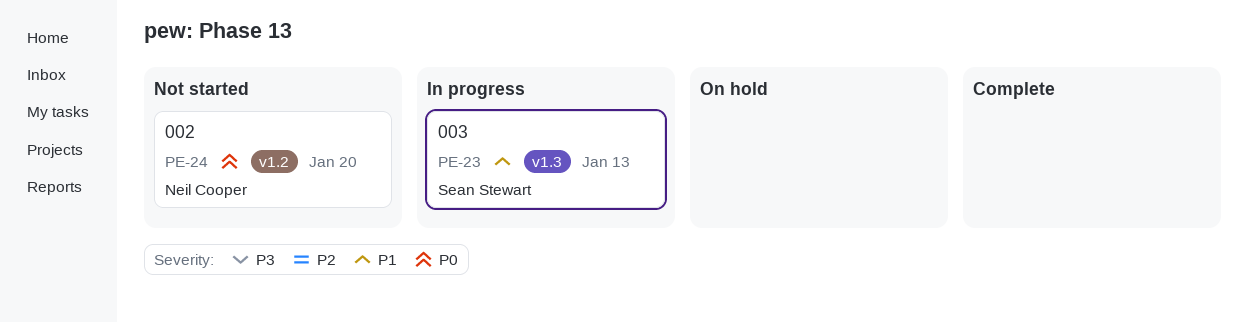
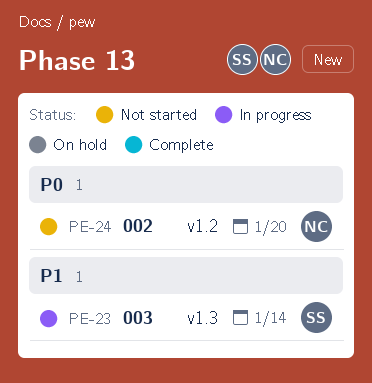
PE-23, due: Jan 13 -> Jan 14

